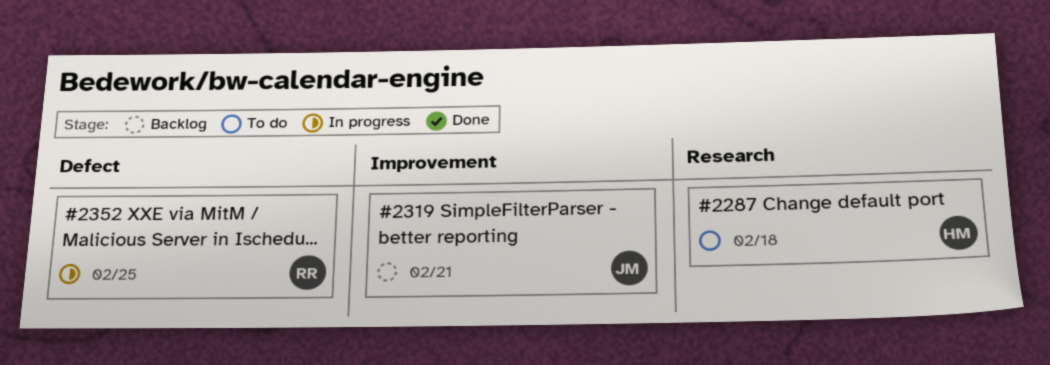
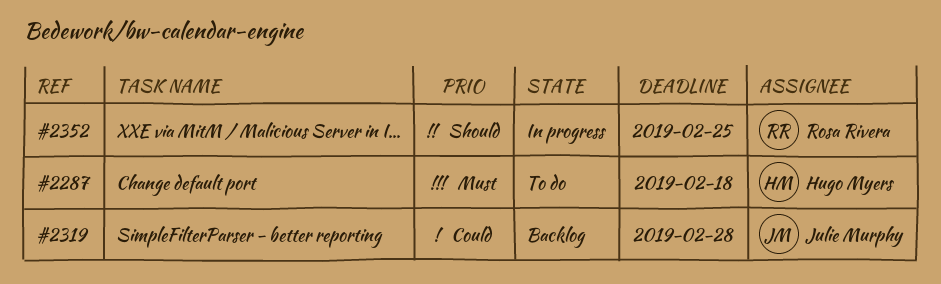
#2319, due: Feb 21 -> Feb 28

